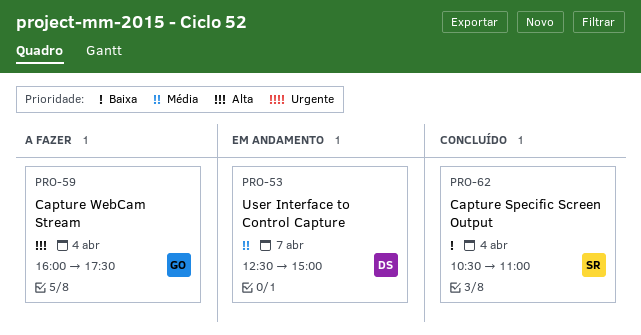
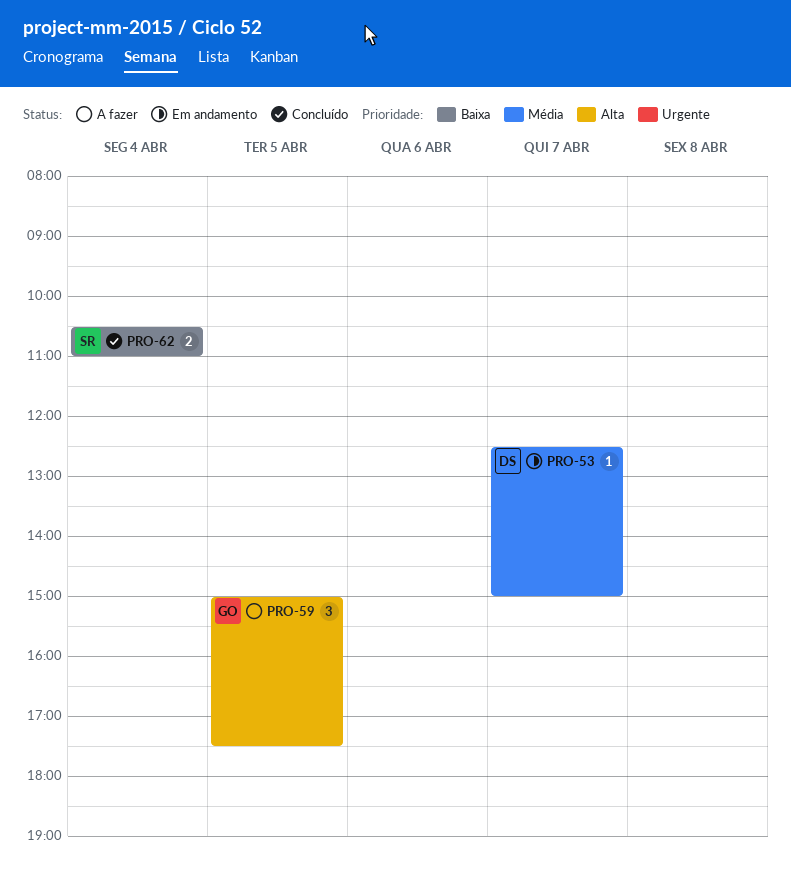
PRO-59, day: Apr 4 -> Apr 5
PRO-59, begins: 16:00 -> 15:00

